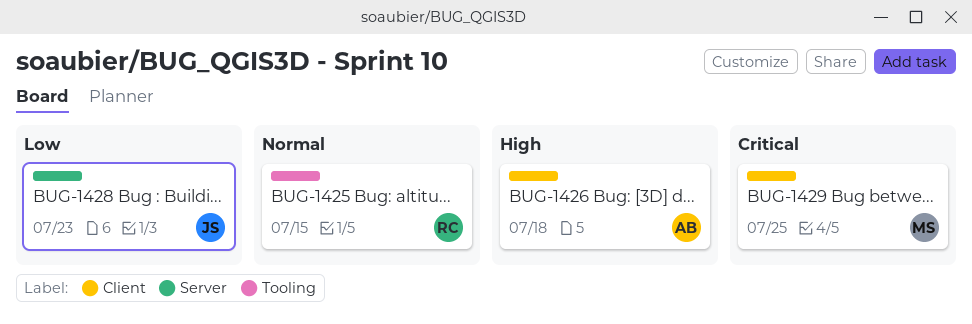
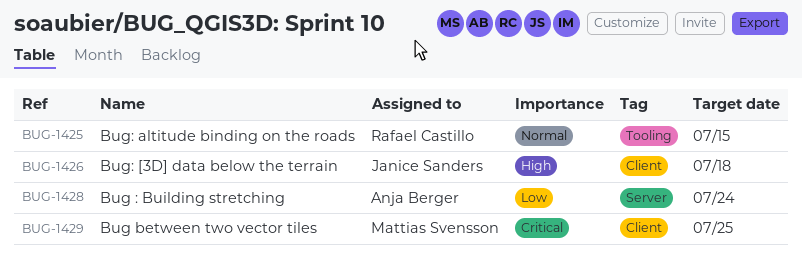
BUG-1426, owner: Anja Berger -> Janice Sanders
BUG-1428, owner: Janice Sanders -> Anja Berger
BUG-1428, due: Jul 23 -> Jul 24

